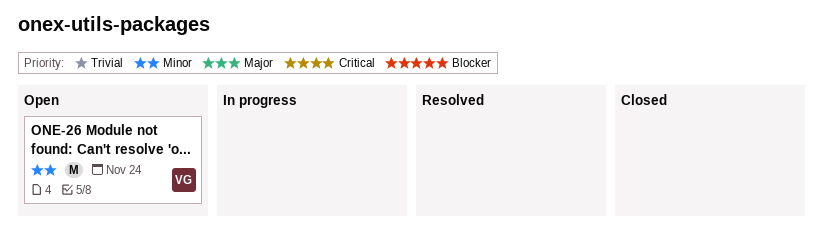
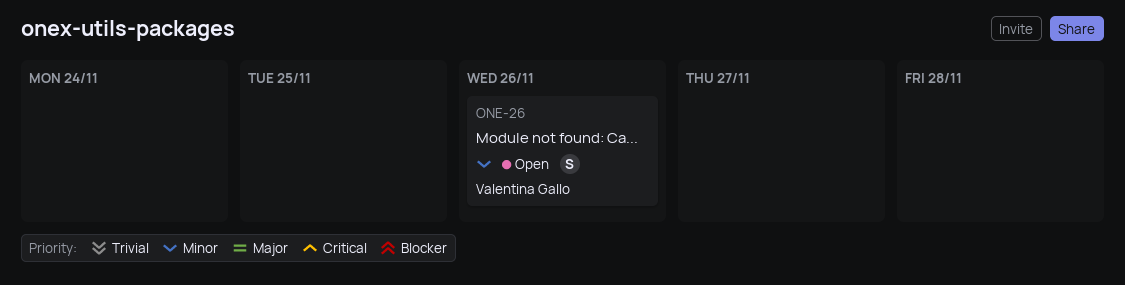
ONE-26, estimate: M -> S
ONE-26, due: Nov 24 -> Nov 26

